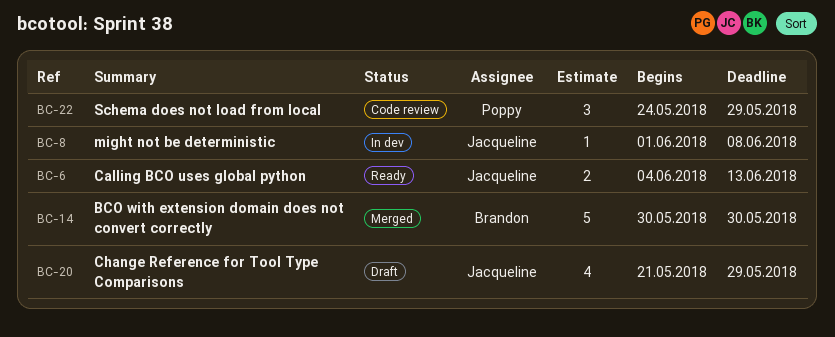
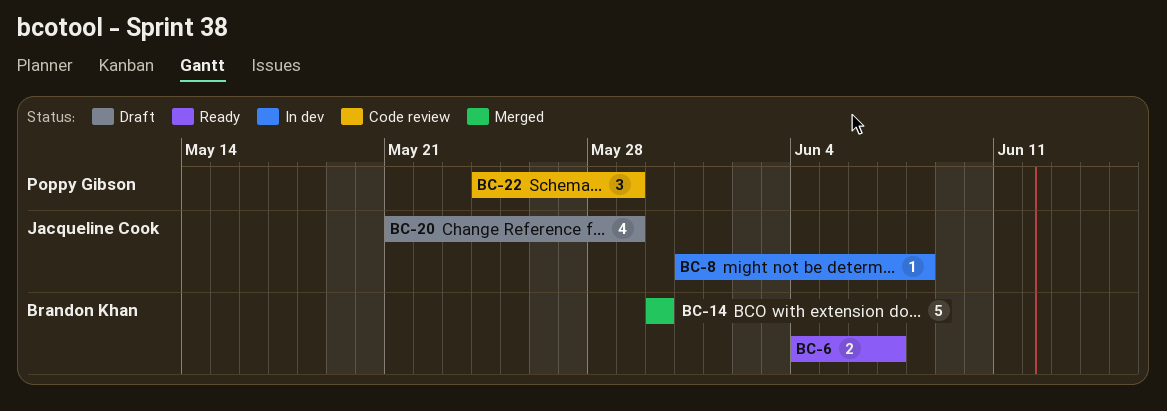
BC-6, owner: Jacqueline Cook -> Brandon Khan
BC-6, due: Jun 13 -> Jun 7
BC-8, start: Jun 1 -> May 31

